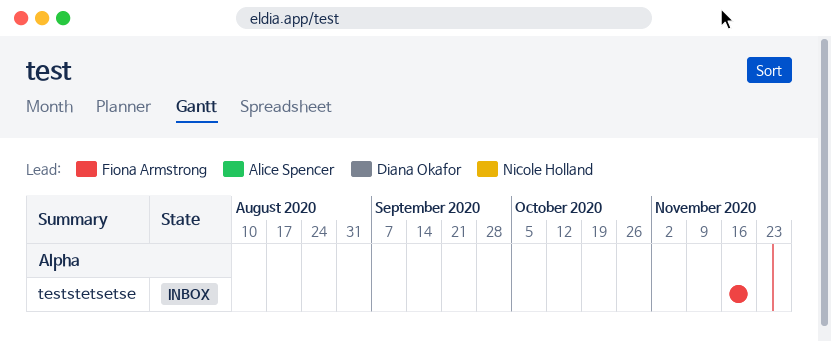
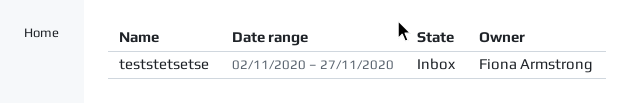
teststetsetse, start: Nov 16 -> Nov 2
teststetsetse, due: Nov 20 -> Nov 27

